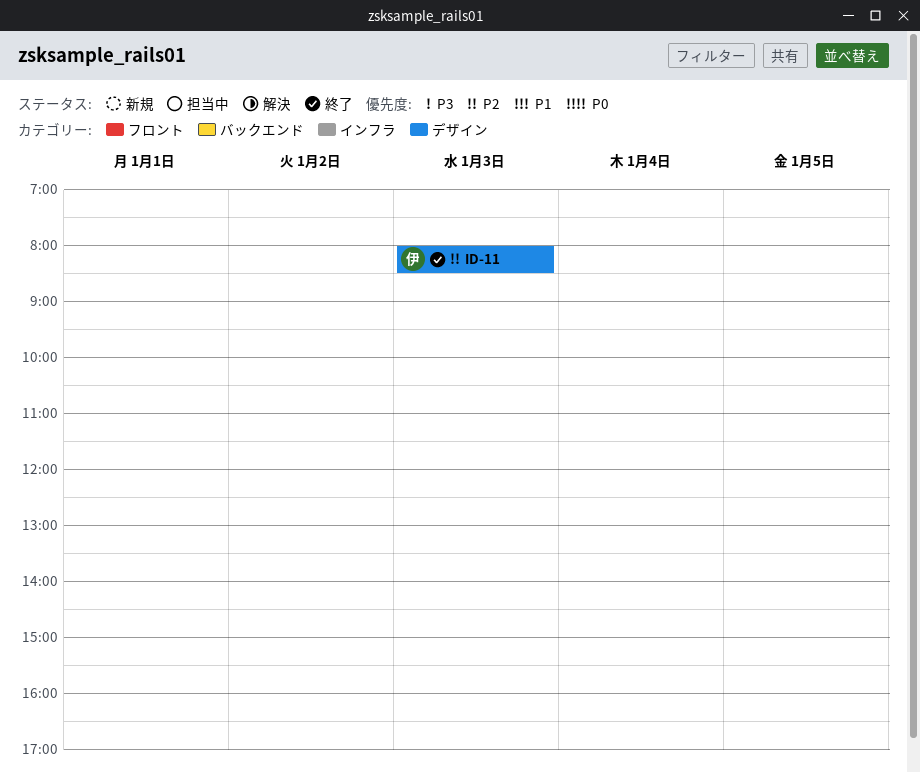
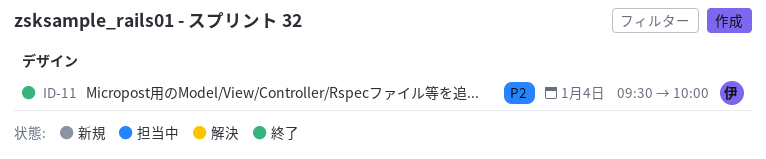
ID-11, day: Jan 3 -> Jan 4
ID-11, begins: 08:00 -> 09:30
ID-11, ends: 08:30 -> 10:00

